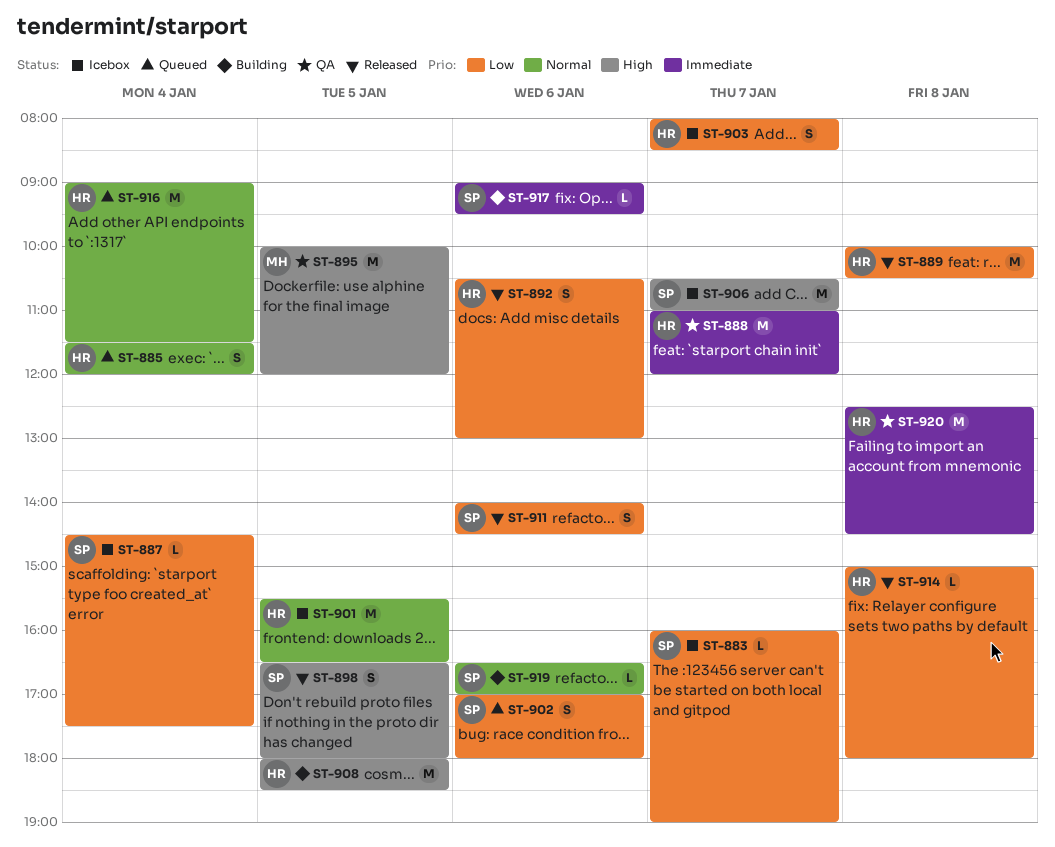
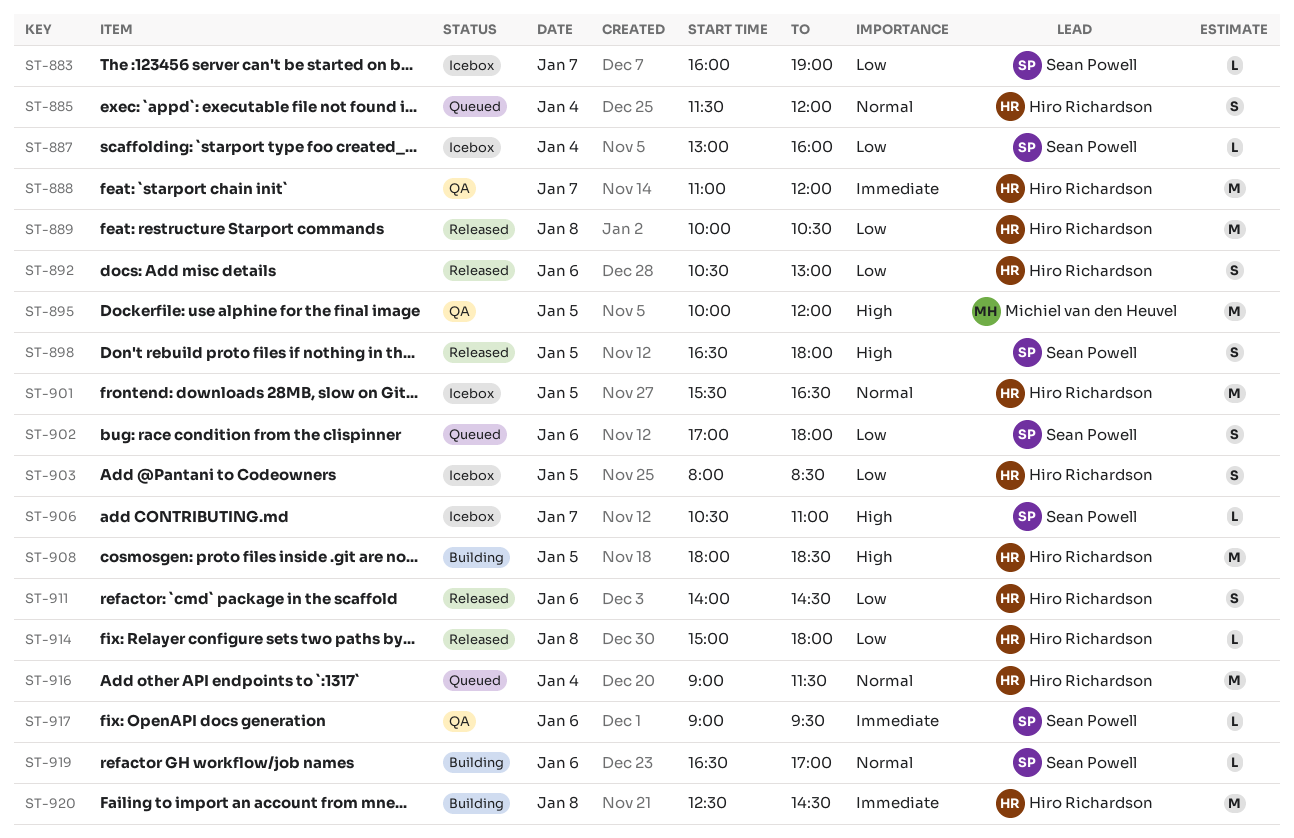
ST-887, begins: 14:30 -> 13:00
ST-887, ends: 17:30 -> 16:00
ST-903, day: Jan 7 -> Jan 5
ST-906, estimate: M -> L
ST-911, owner: Sean Powell -> Hiro Richardson
ST-917, status: Building -> QA
ST-920, status: QA -> Building

